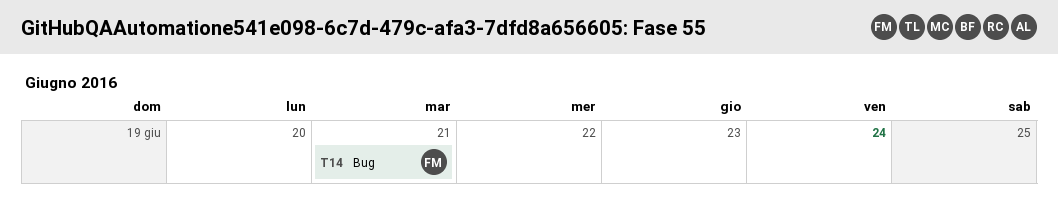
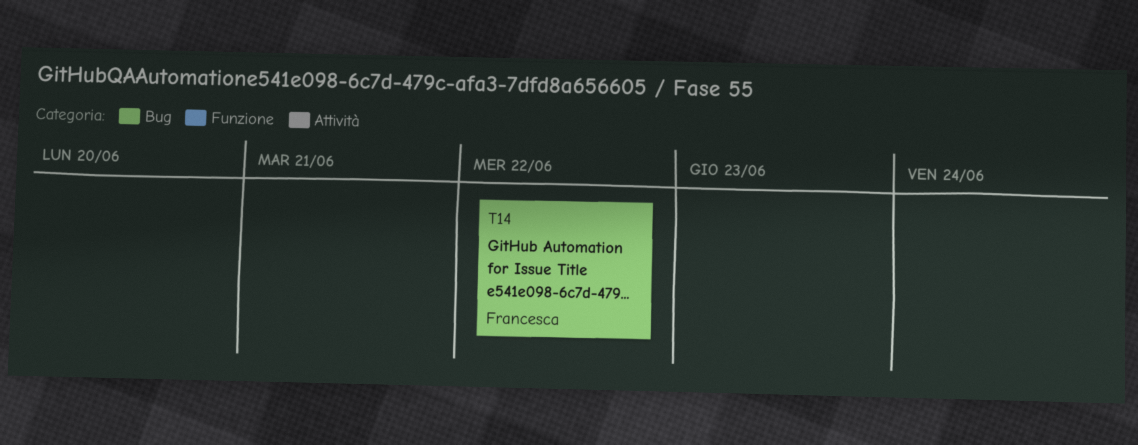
T14, due: Jun 21 -> Jun 22

